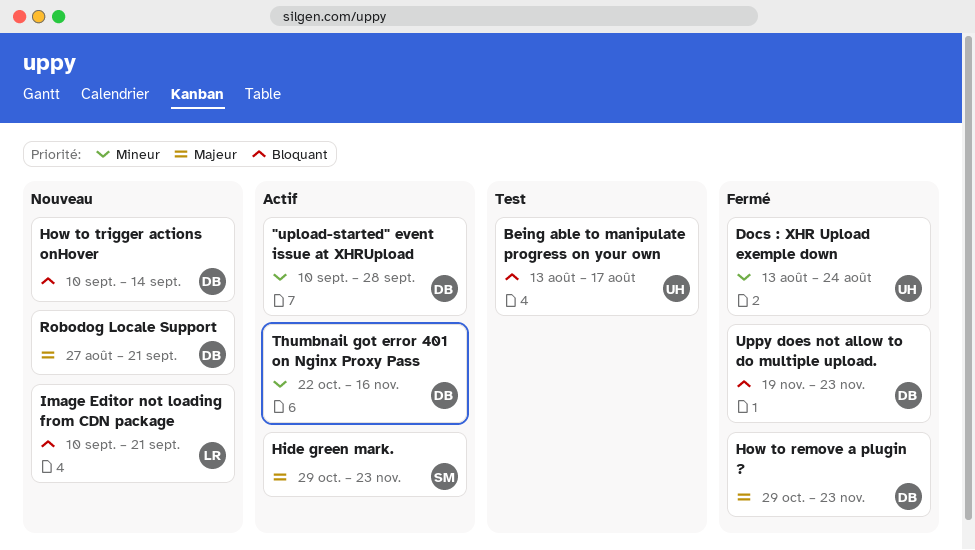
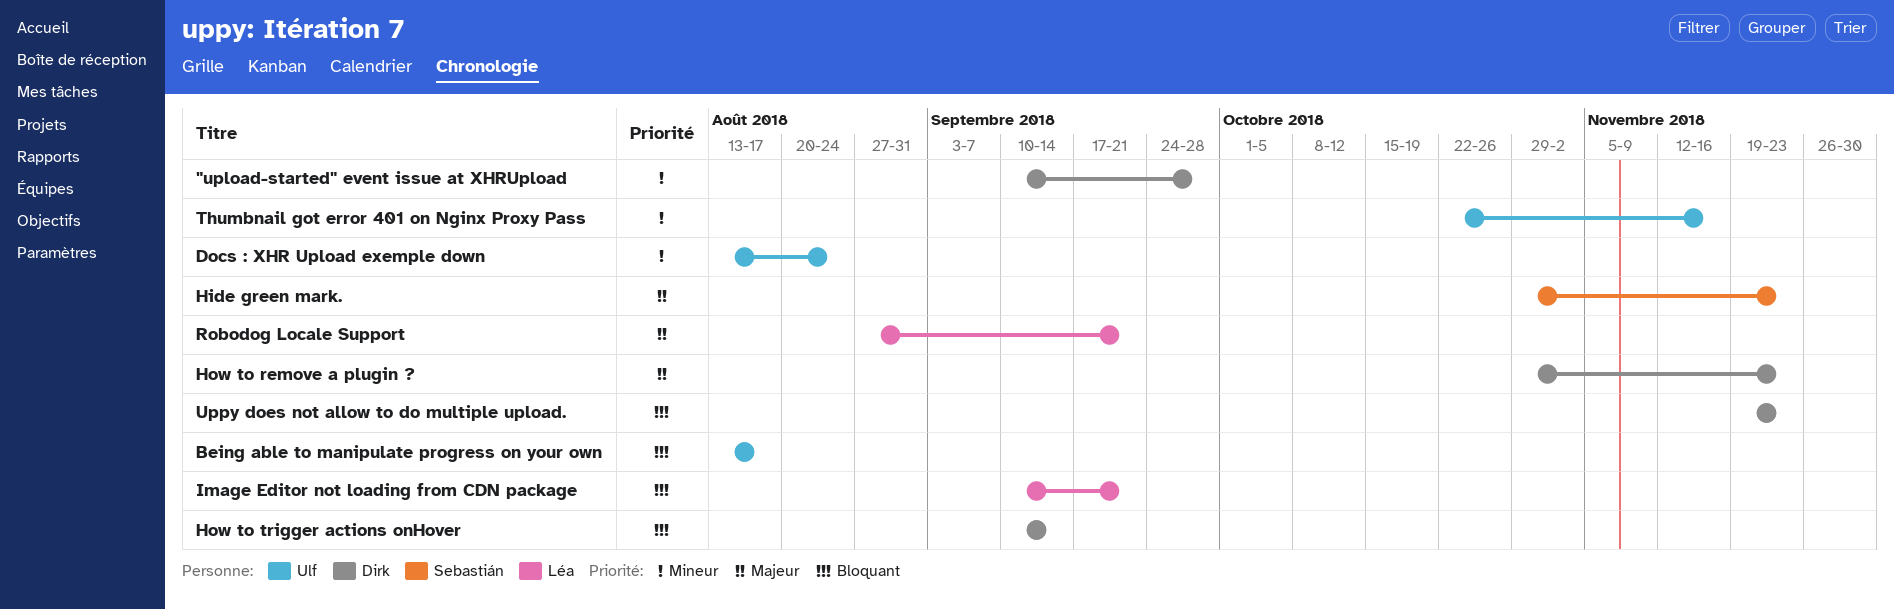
Robodog Locale Support, owner: Dirk -> Léa
Thumbnail got error 401 on Nginx Proxy Pass, owner: Dirk -> Ulf

